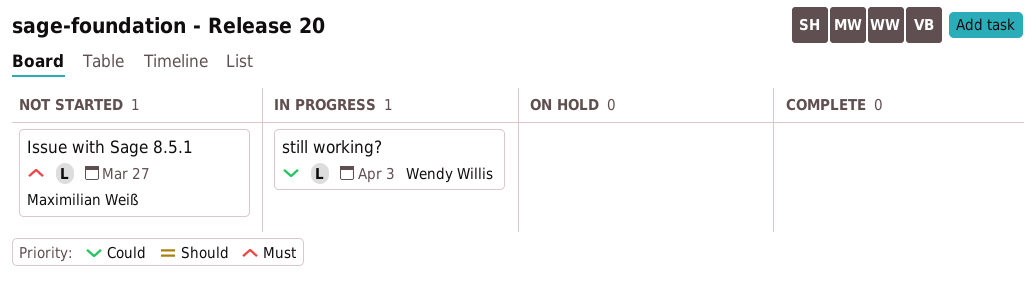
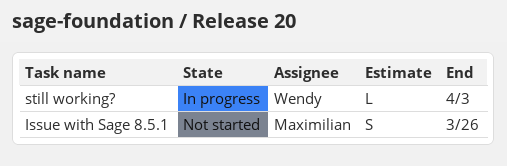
Issue with Sage 8.5.1, estimate: L -> S
Issue with Sage 8.5.1, due: Mar 27 -> Mar 26

